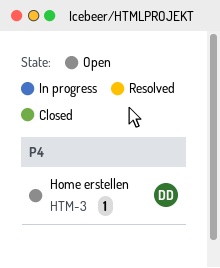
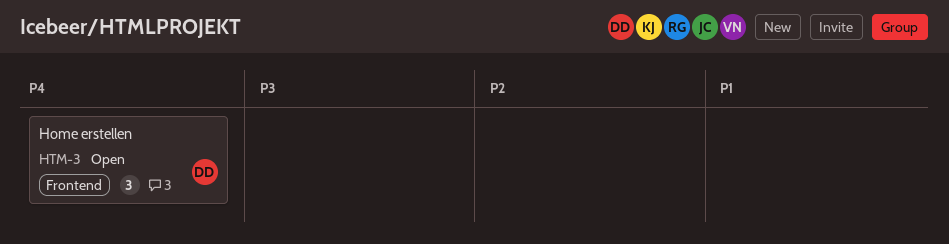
HTM-3, estimate: 1 -> 3

